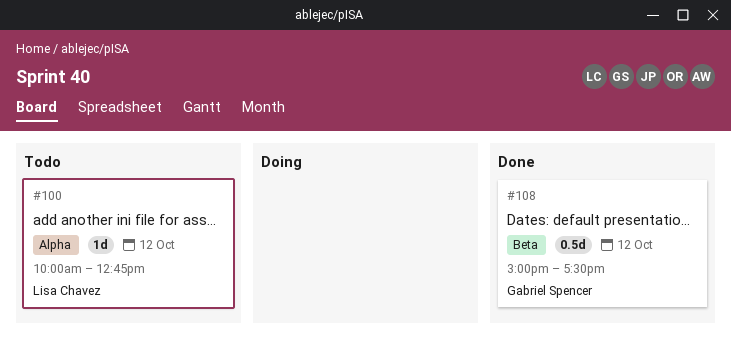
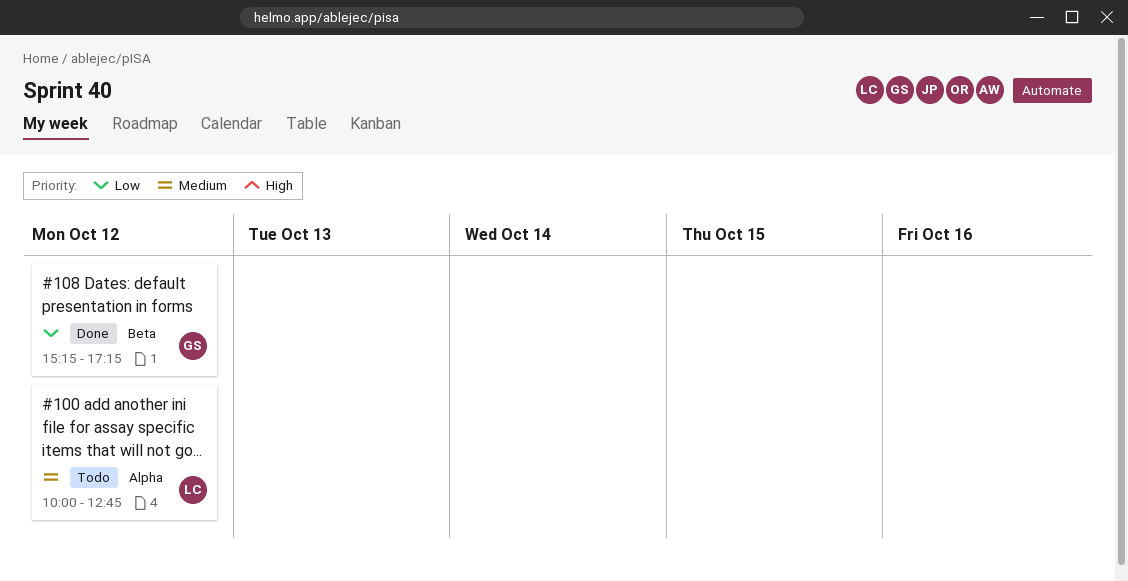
#108, begins: 15:00 -> 15:15
#108, ends: 17:30 -> 17:15

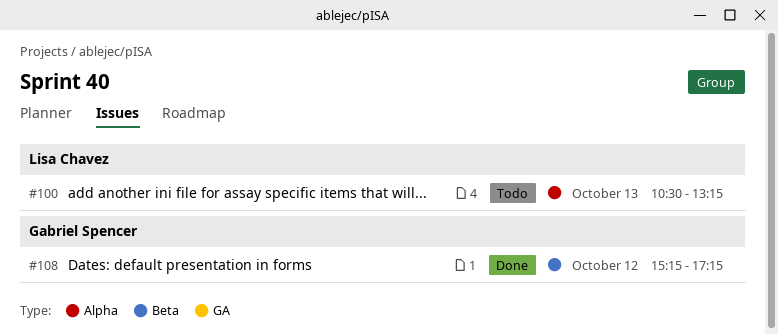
#100, day: Oct 12 -> Oct 13
#100, begins: 10:00 -> 10:30
#100, ends: 12:45 -> 13:15

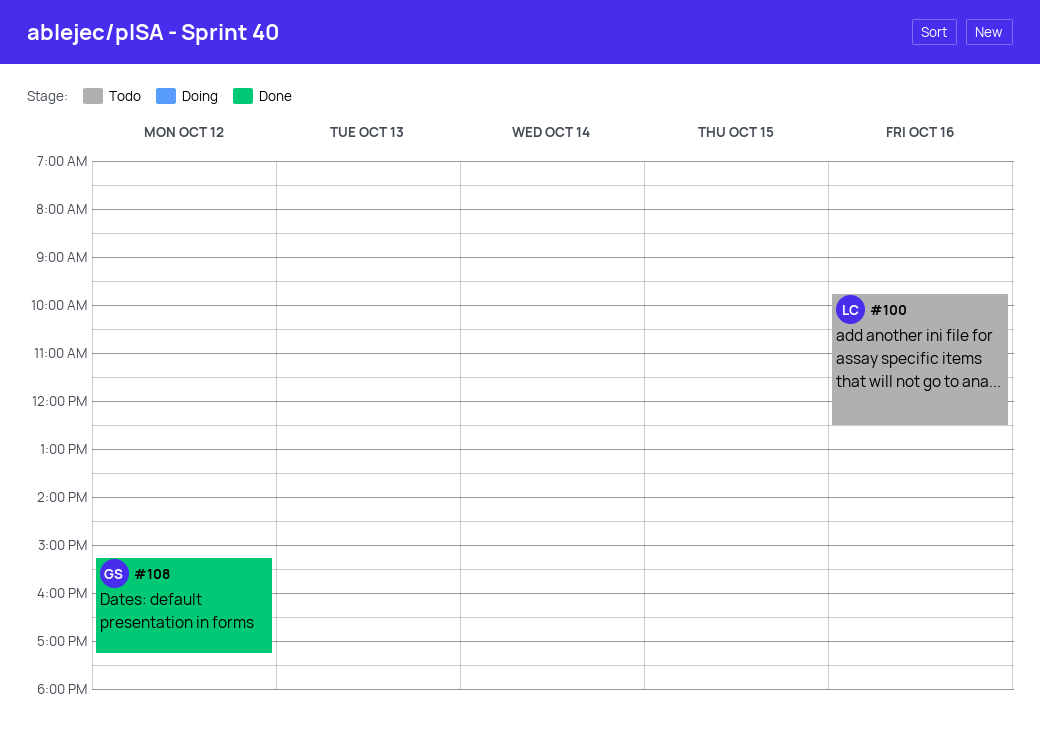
#100, day: Oct 13 -> Oct 16
#100, begins: 10:30 -> 09:45
#100, ends: 13:15 -> 12:30

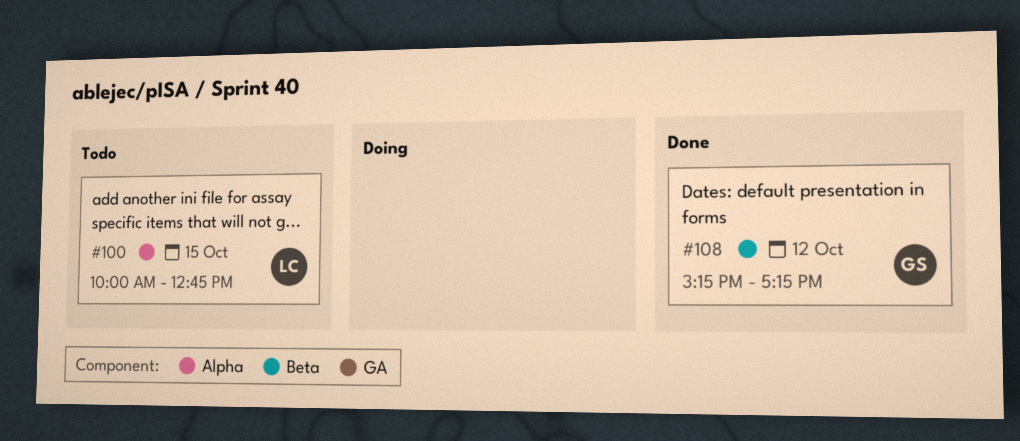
#100, day: Oct 16 -> Oct 15
#100, begins: 09:45 -> 10:00
#100, ends: 12:30 -> 12:45

